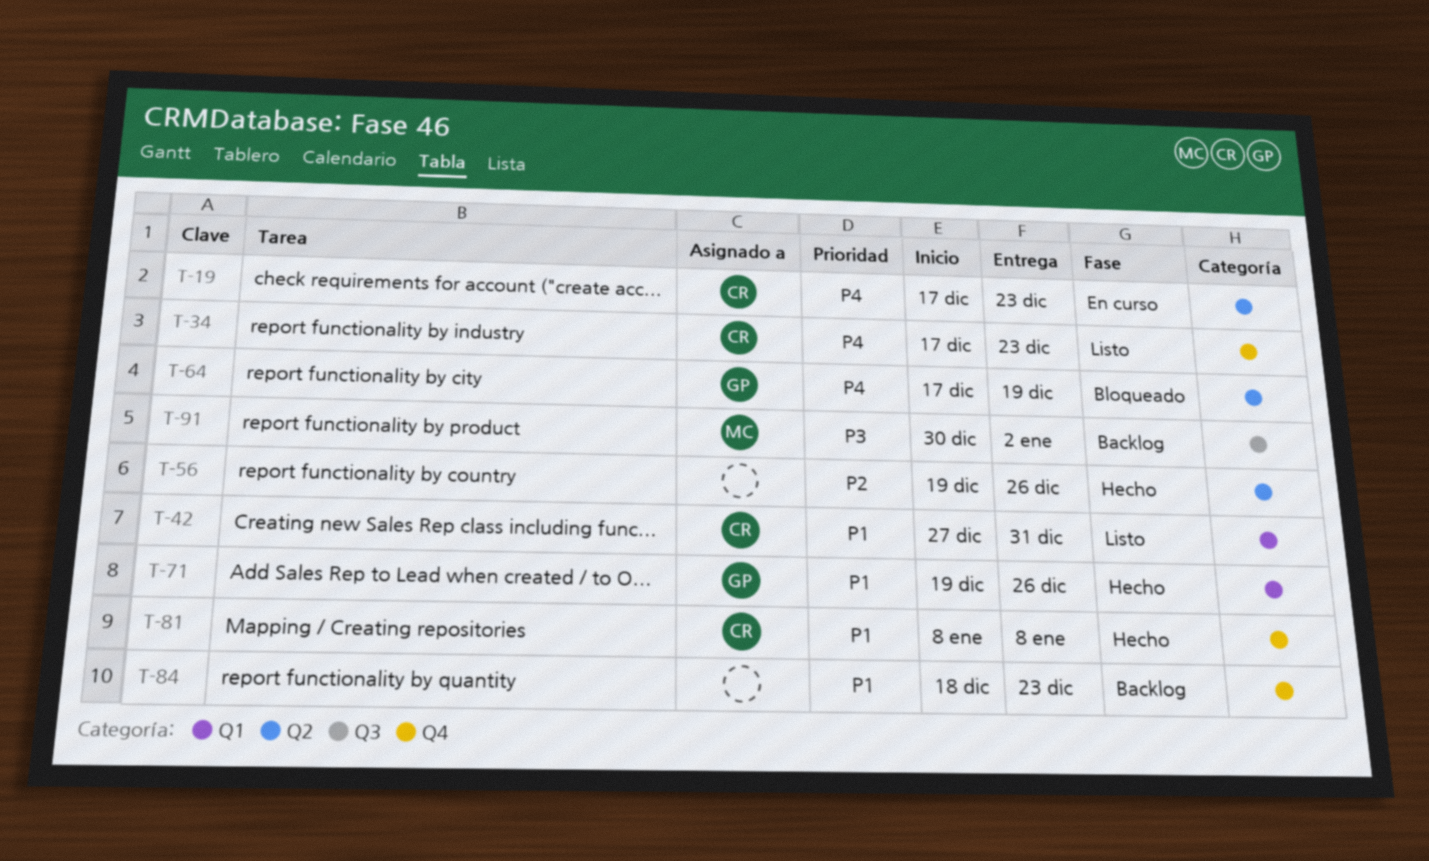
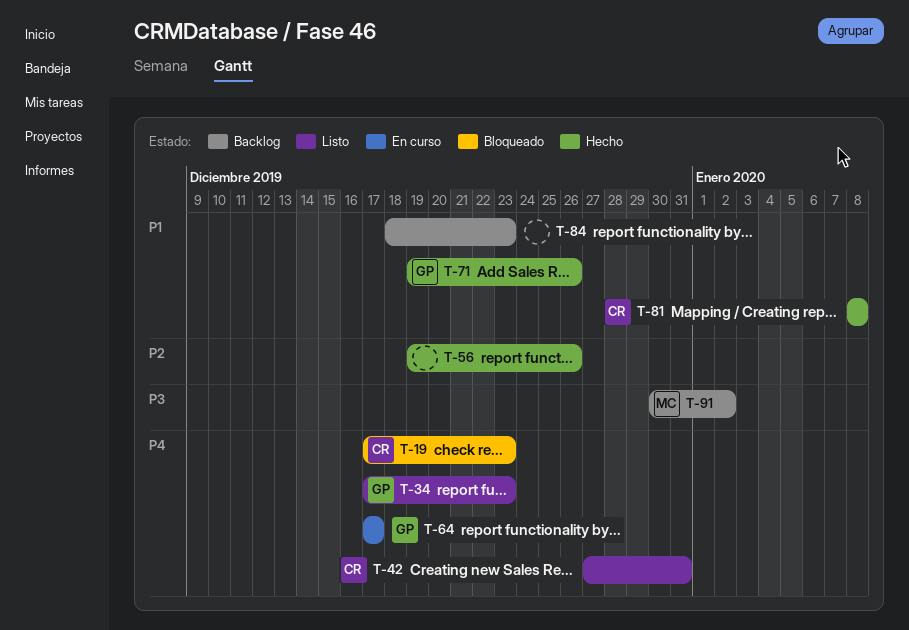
T-19, status: En curso -> Bloqueado
T-34, owner: CR -> GP
T-42, priority: P1 -> P4
T-64, status: Bloqueado -> En curso
T-64, due: Dec 19 -> Dec 17

